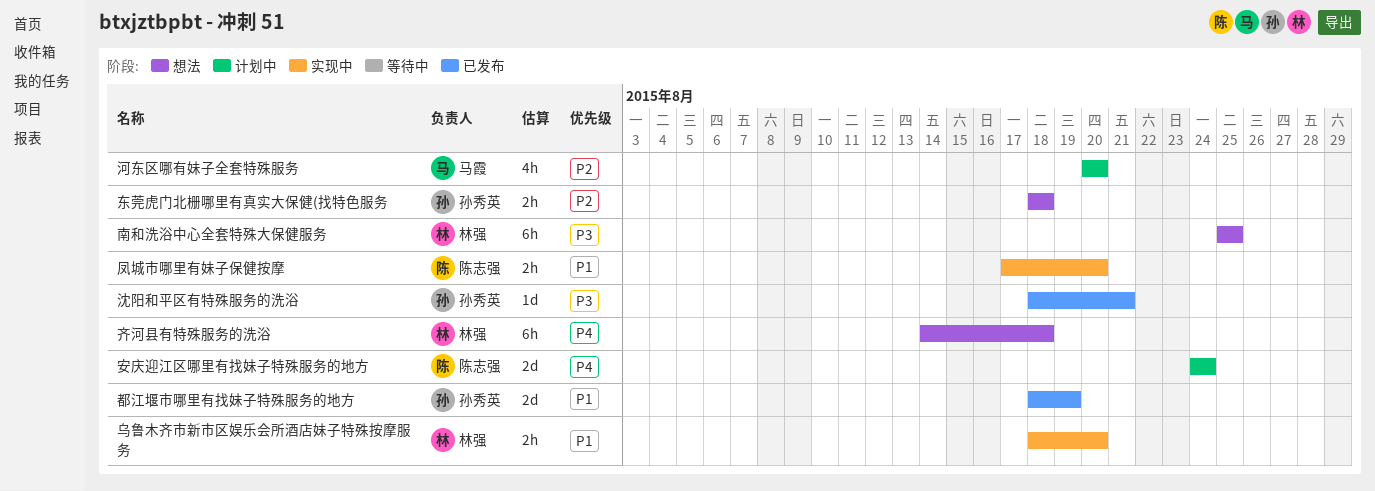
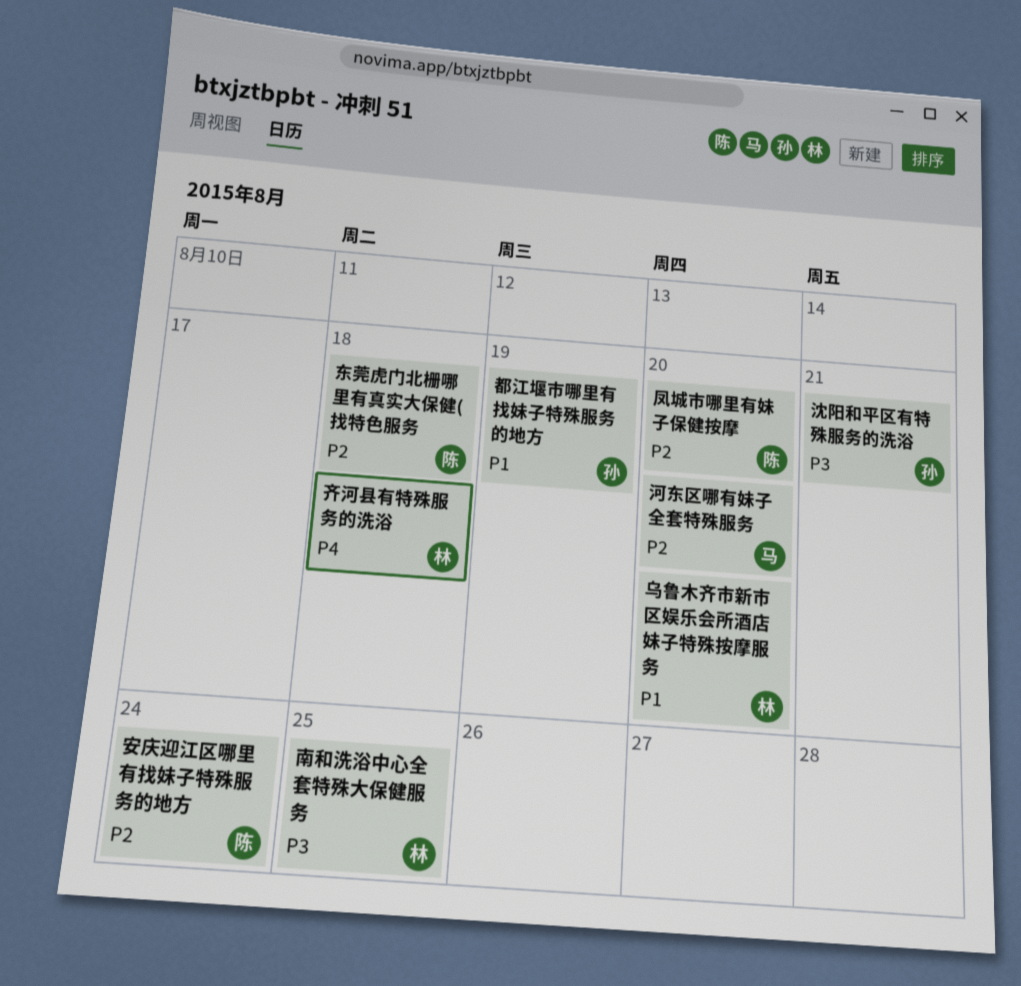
东莞虎门北栅哪里有真实大保健(找特色服务, owner: 孙秀英 -> 陈志强
凤城市哪里有妹子保健按摩, priority: P1 -> P2
安庆迎江区哪里有找妹子特殊服务的地方, priority: P4 -> P2

